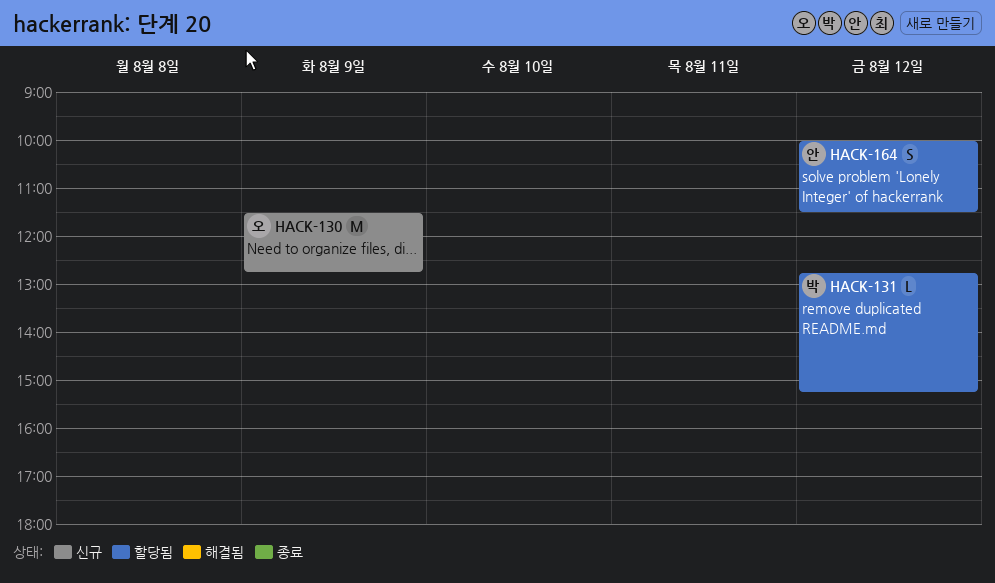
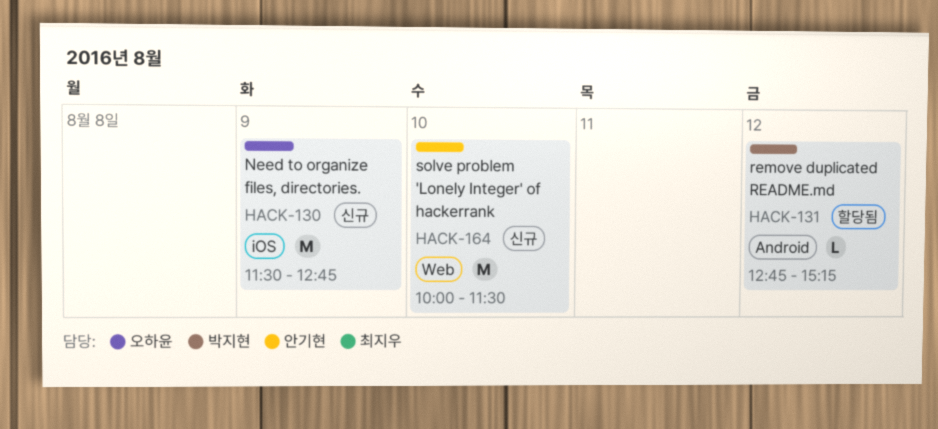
HACK-164, status: 할당됨 -> 신규
HACK-164, estimate: S -> M
HACK-164, day: Aug 12 -> Aug 10

